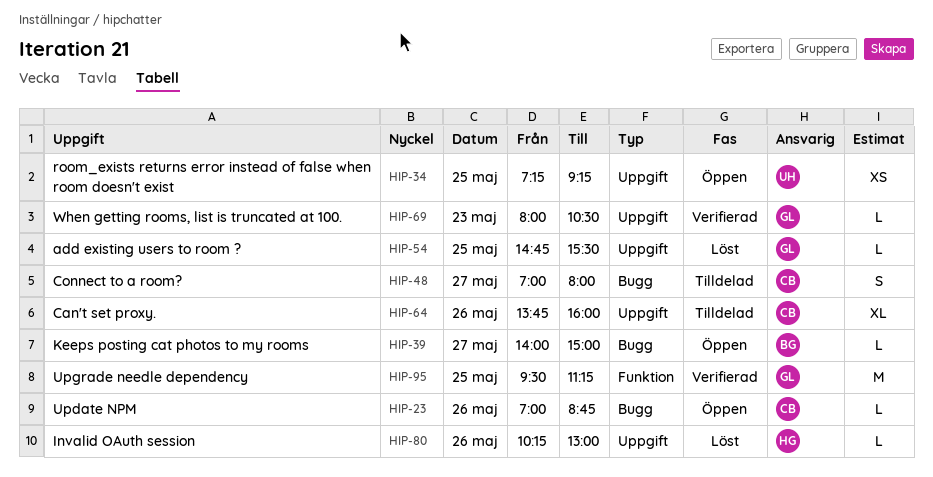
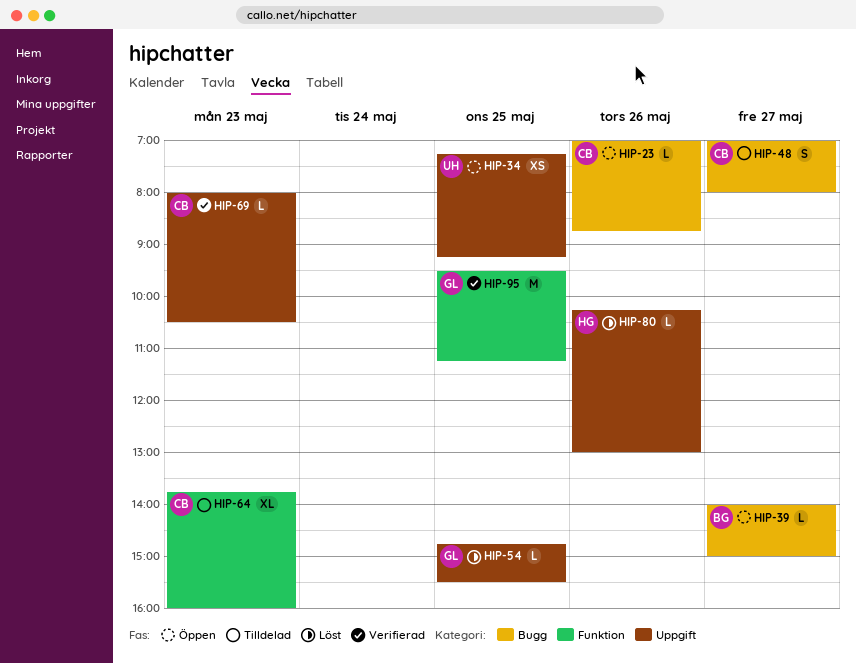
HIP-64, label: Uppgift -> Funktion
HIP-64, day: May 26 -> May 23
HIP-69, owner: GL -> CB

